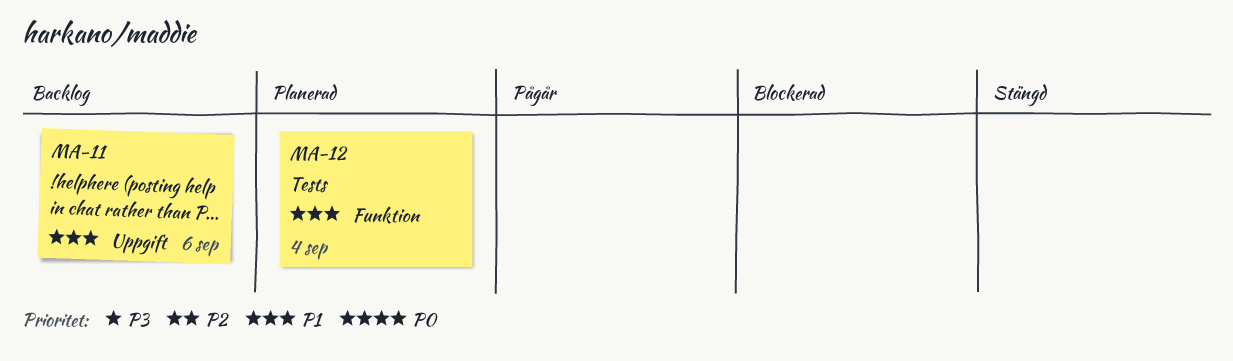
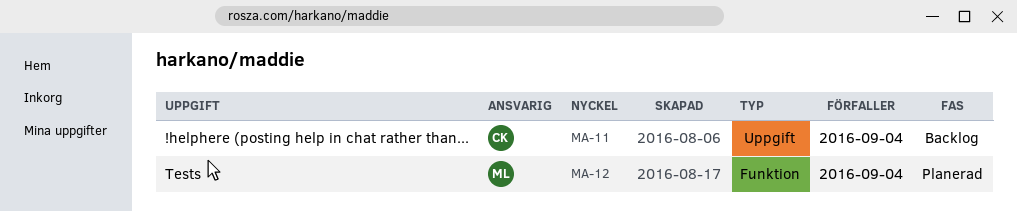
MA-11, due: Sep 6 -> Sep 4

